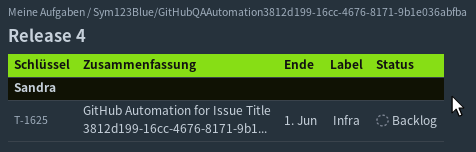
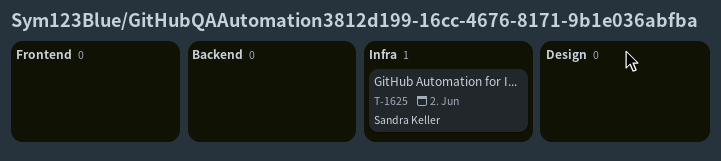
T-1625, due: Jun 1 -> Jun 2

